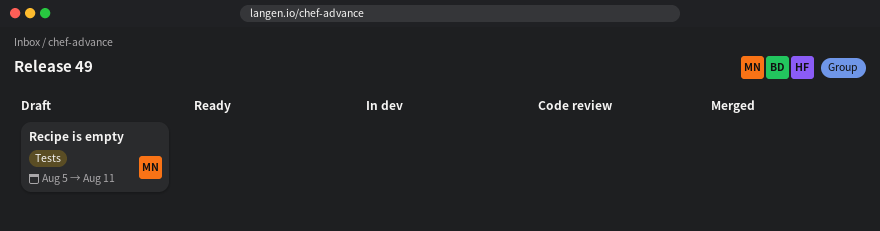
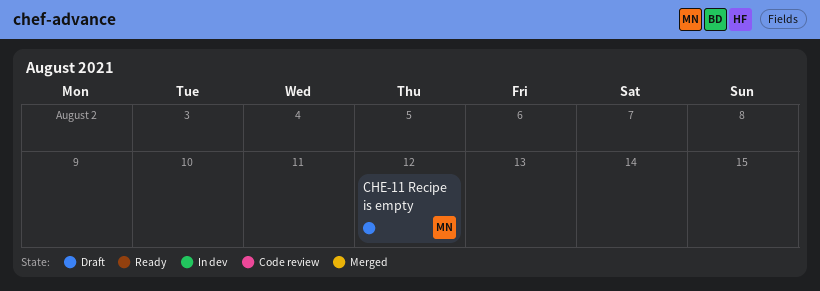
Recipe is empty, due: Aug 11 -> Aug 12

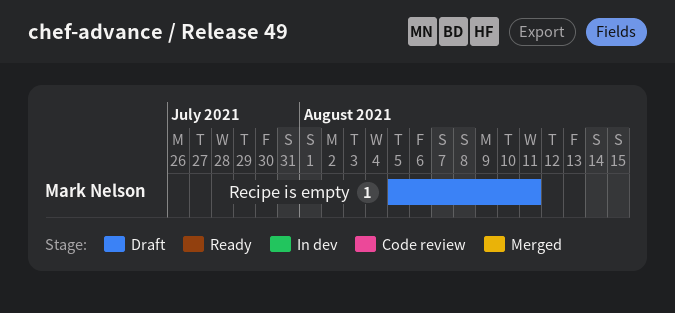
Recipe is empty, due: Aug 12 -> Aug 11

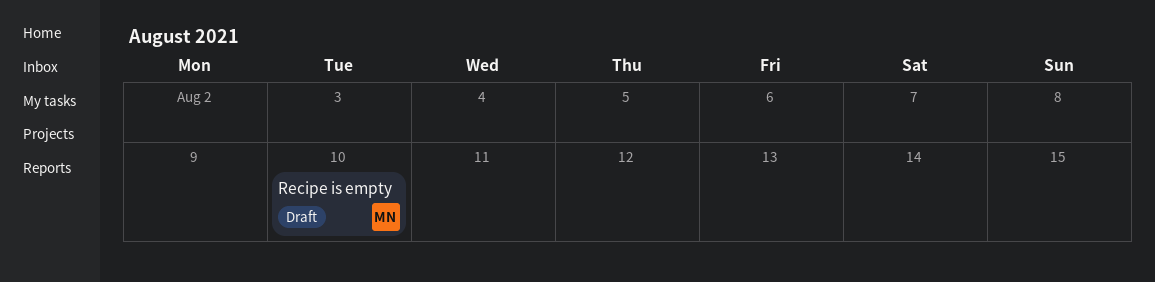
Recipe is empty, due: Aug 11 -> Aug 10

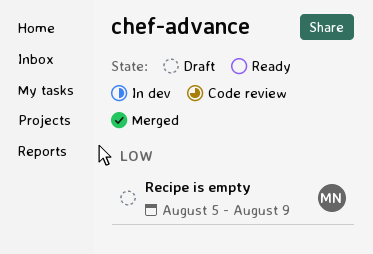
Recipe is empty, due: Aug 10 -> Aug 9

